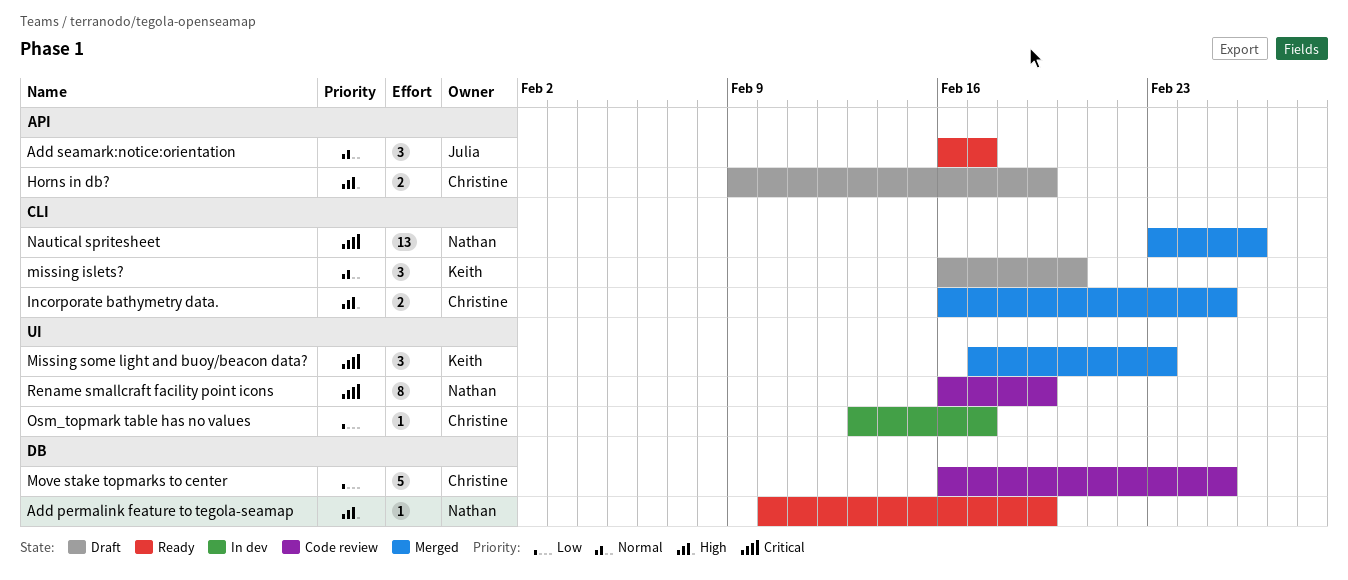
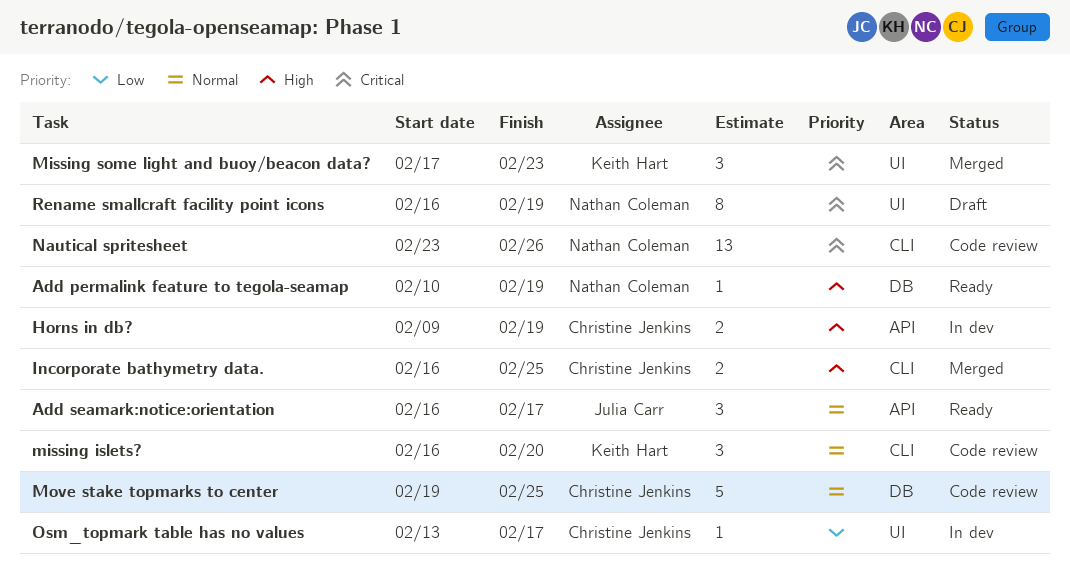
Horns in db?, status: Draft -> In dev
missing islets?, status: Draft -> Code review
Move stake topmarks to center, priority: Low -> Normal
Move stake topmarks to center, start: Feb 16 -> Feb 19
Nautical spritesheet, status: Merged -> Code review
Rename smallcraft facility point icons, status: Code review -> Draft

